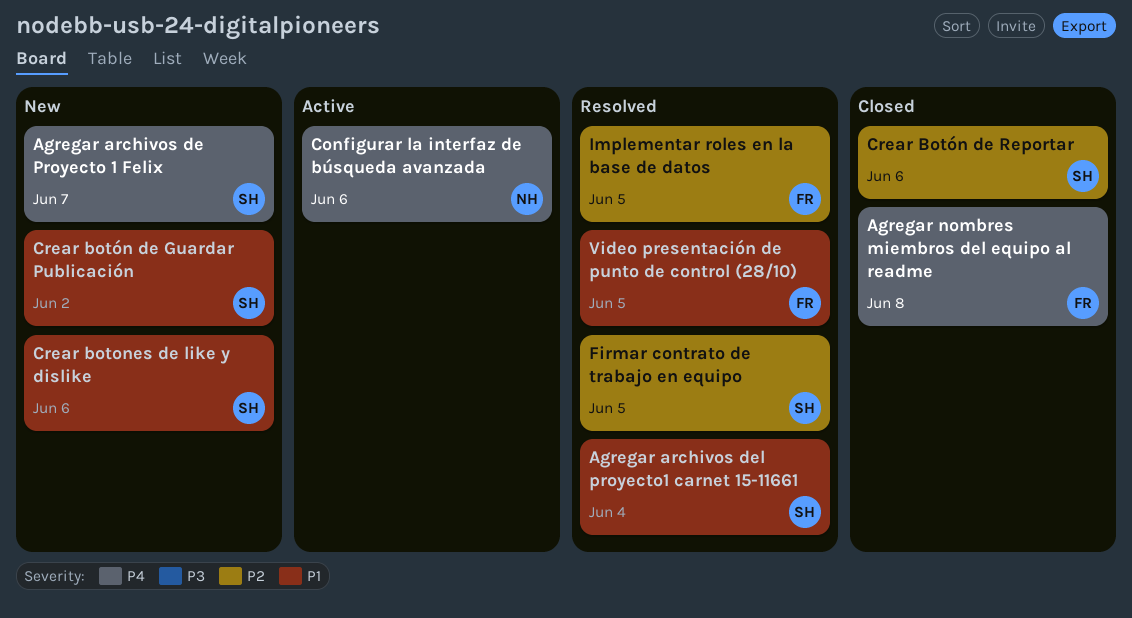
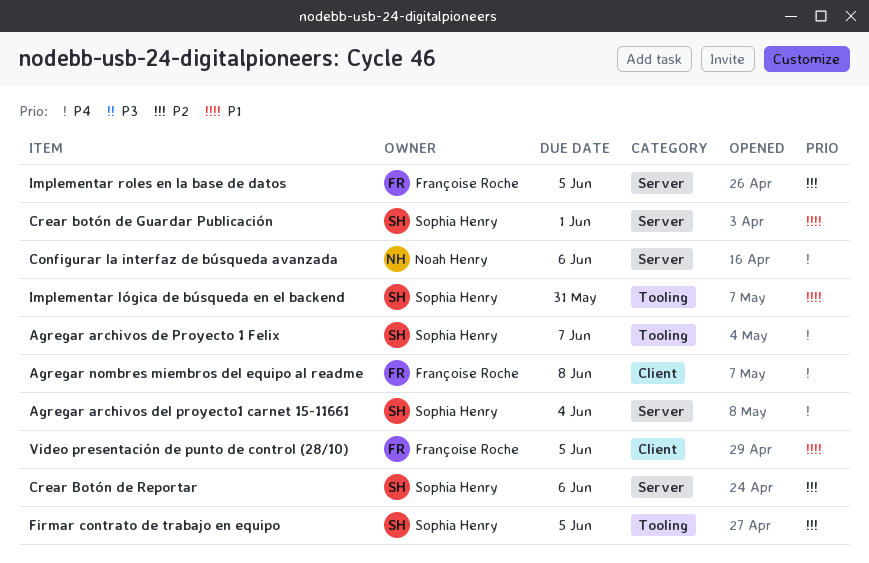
Agregar archivos del proyecto1 carnet 15-11661, priority: P1 -> P4
Crear botones de like y dislike: present -> none
Crear botón de Guardar Publicación, due: Jun 2 -> Jun 1
Implementar lógica de búsqueda en el backend: none -> present

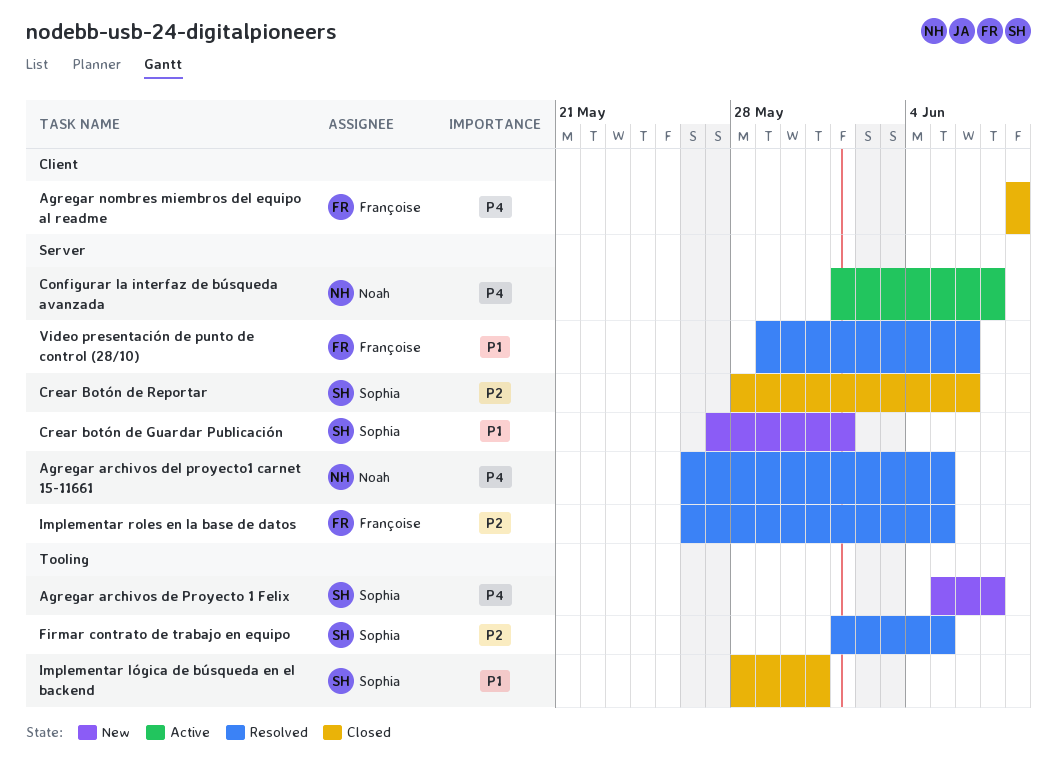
Agregar archivos del proyecto1 carnet 15-11661, owner: Sophia Henry -> Noah Henry
Agregar archivos del proyecto1 carnet 15-11661, due: Jun 4 -> Jun 5
Configurar la interfaz de búsqueda avanzada, due: Jun 6 -> Jun 7
Video presentación de punto de control (28/10), label: Client -> Server
Video presentación de punto de control (28/10), due: Jun 5 -> Jun 6

